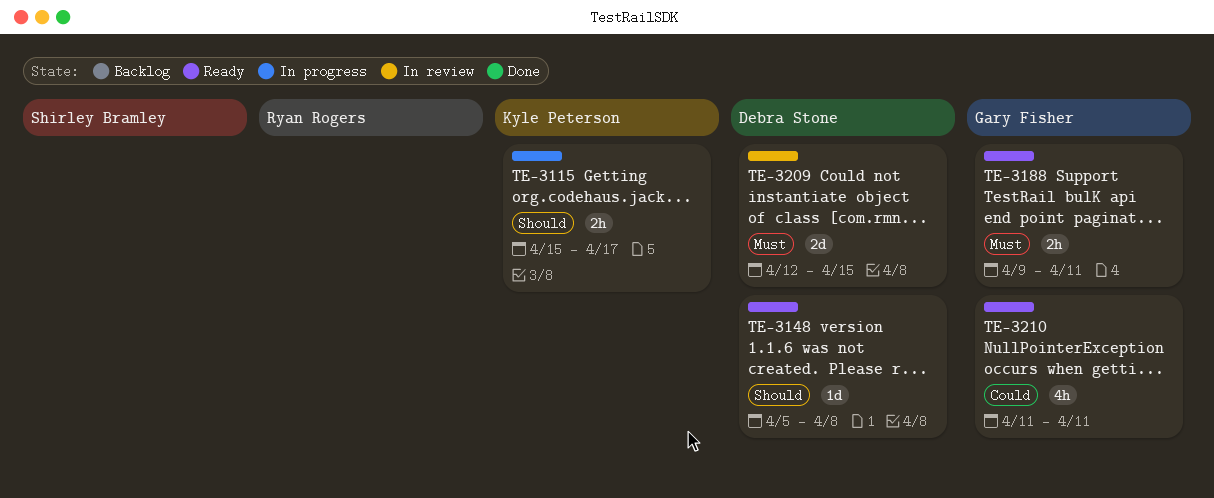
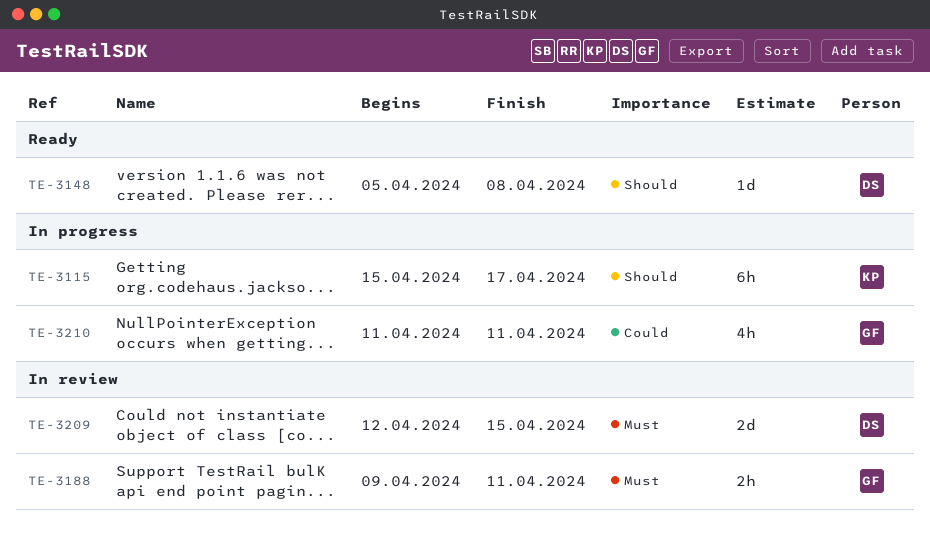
TE-3115, estimate: 2h -> 6h
TE-3188, status: Ready -> In review
TE-3210, status: Ready -> In progress

